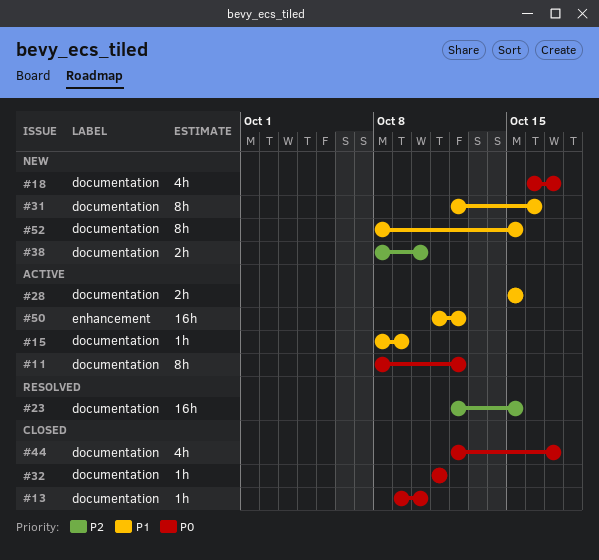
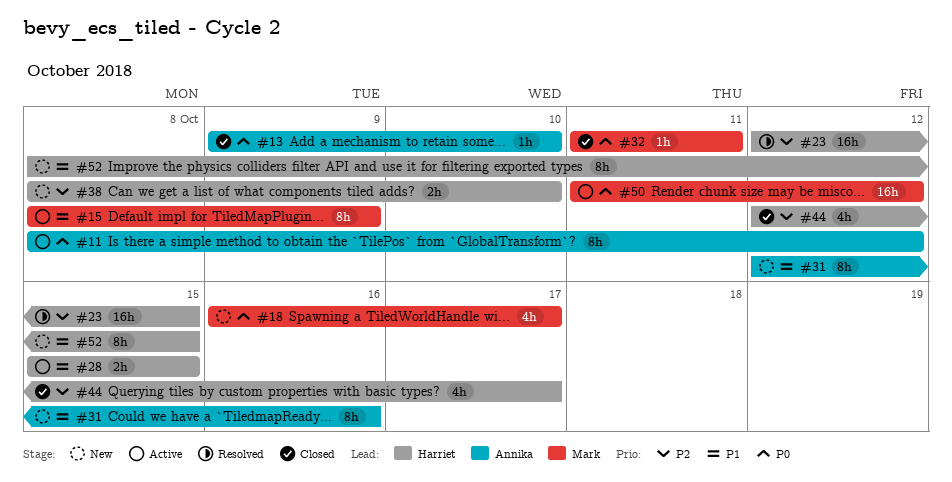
#15, estimate: 1h -> 8h
#44, priority: P0 -> P2
#50, priority: P1 -> P0

